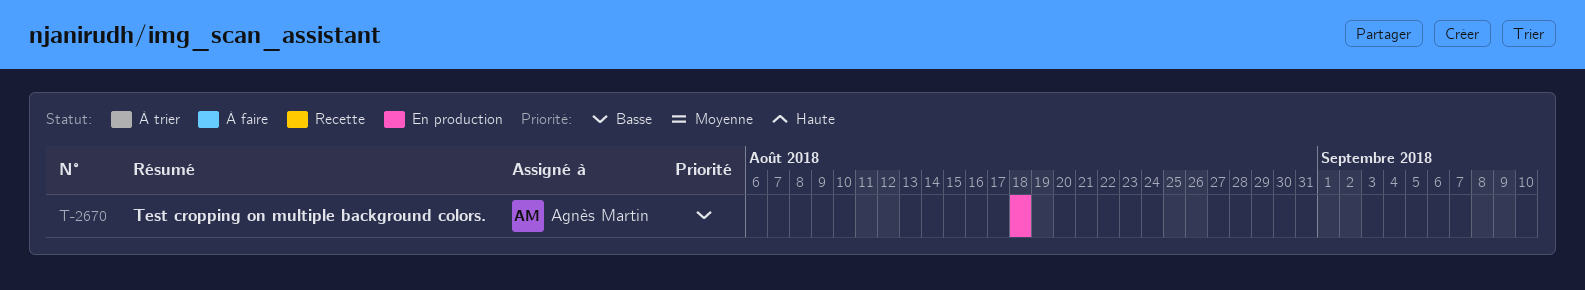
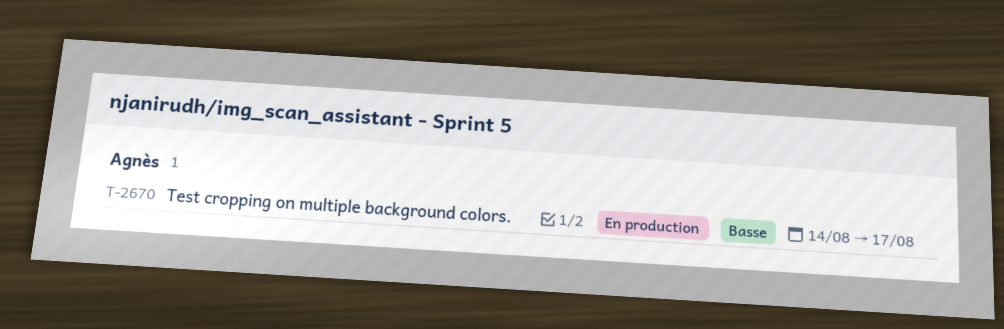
T-2670, start: Aug 18 -> Aug 14
T-2670, due: Aug 18 -> Aug 17

